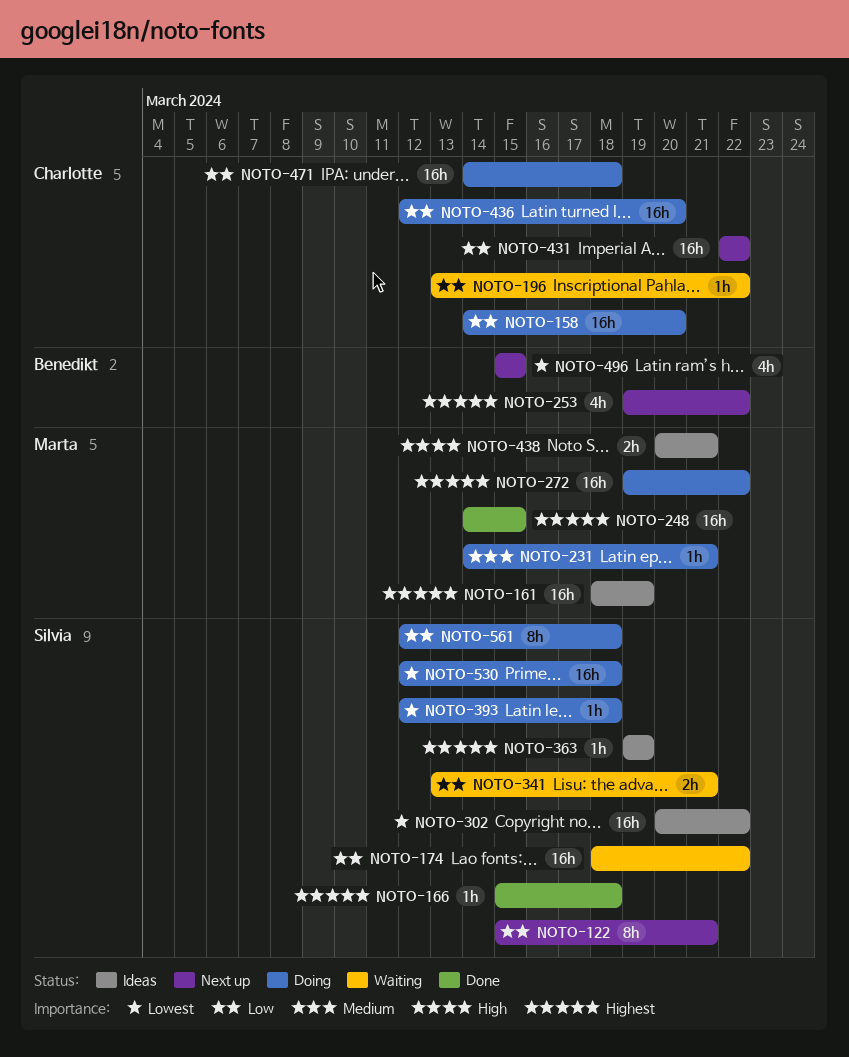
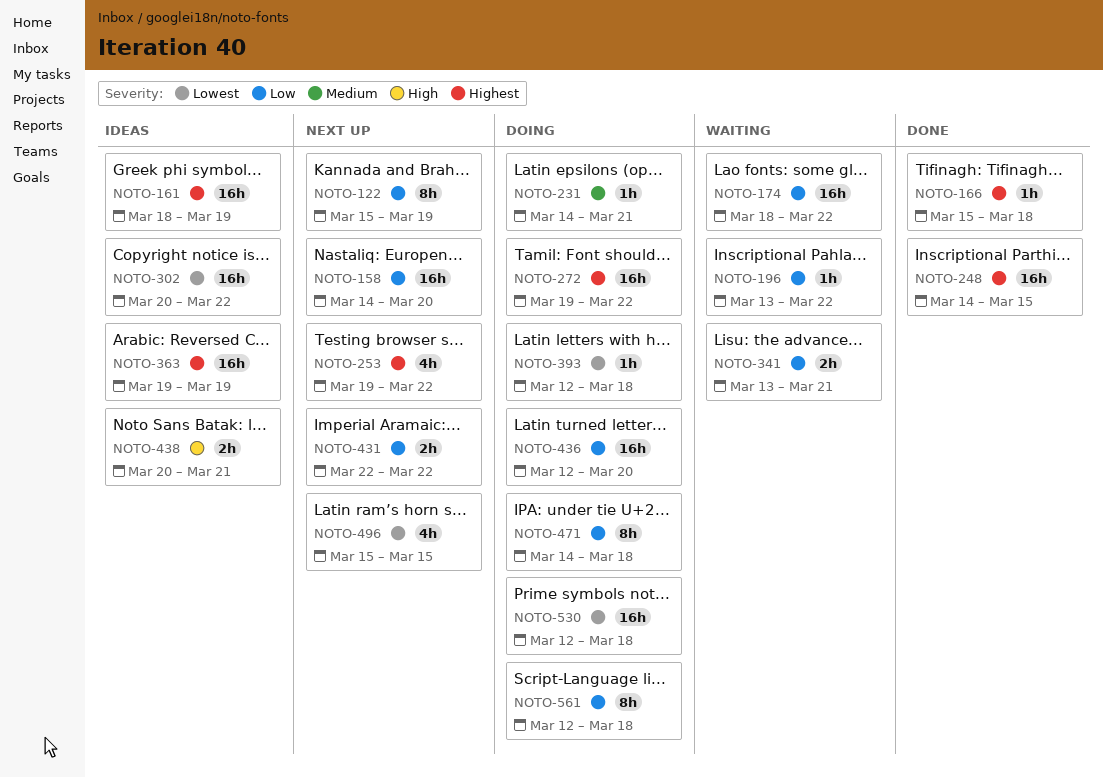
NOTO-122, due: Mar 21 -> Mar 19
NOTO-158, status: Doing -> Next up
NOTO-363, estimate: 1h -> 16h
NOTO-431, estimate: 16h -> 2h
NOTO-471, estimate: 16h -> 8h

